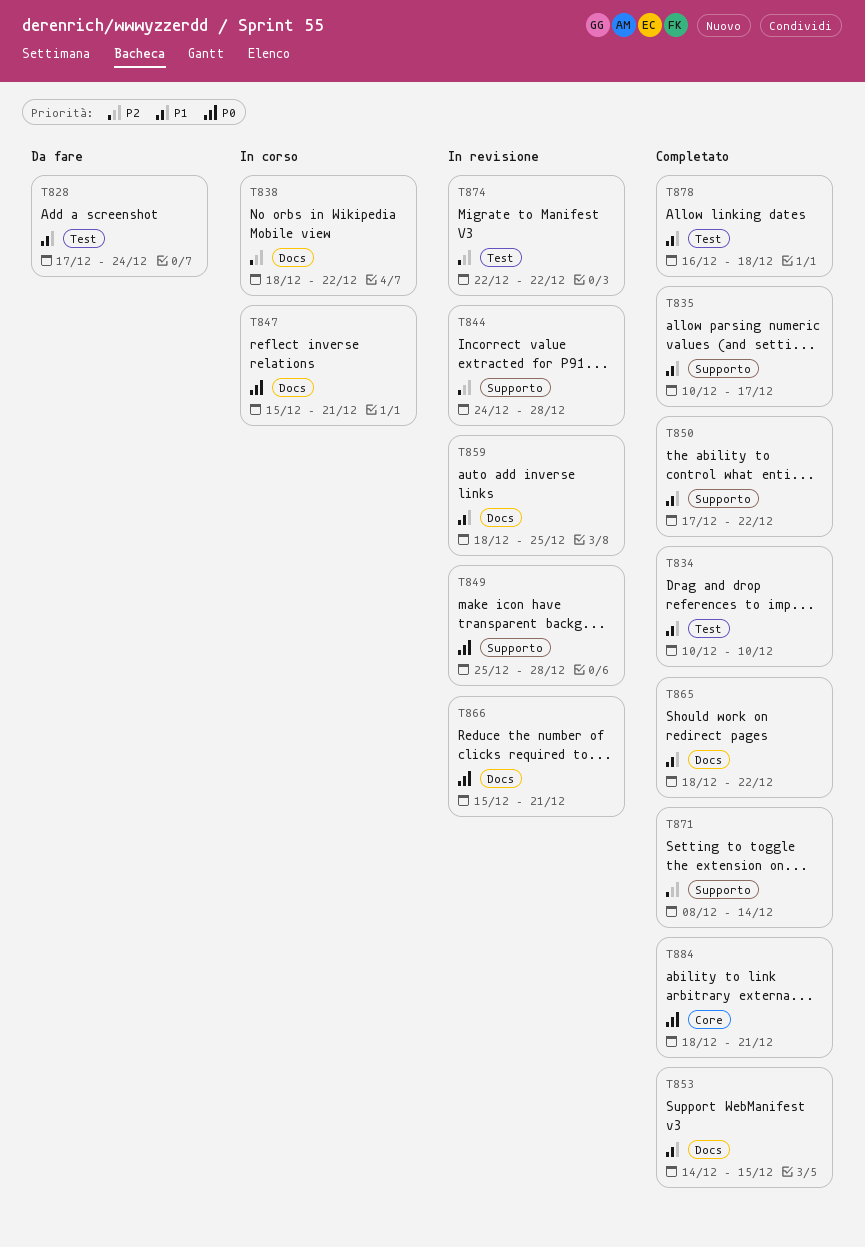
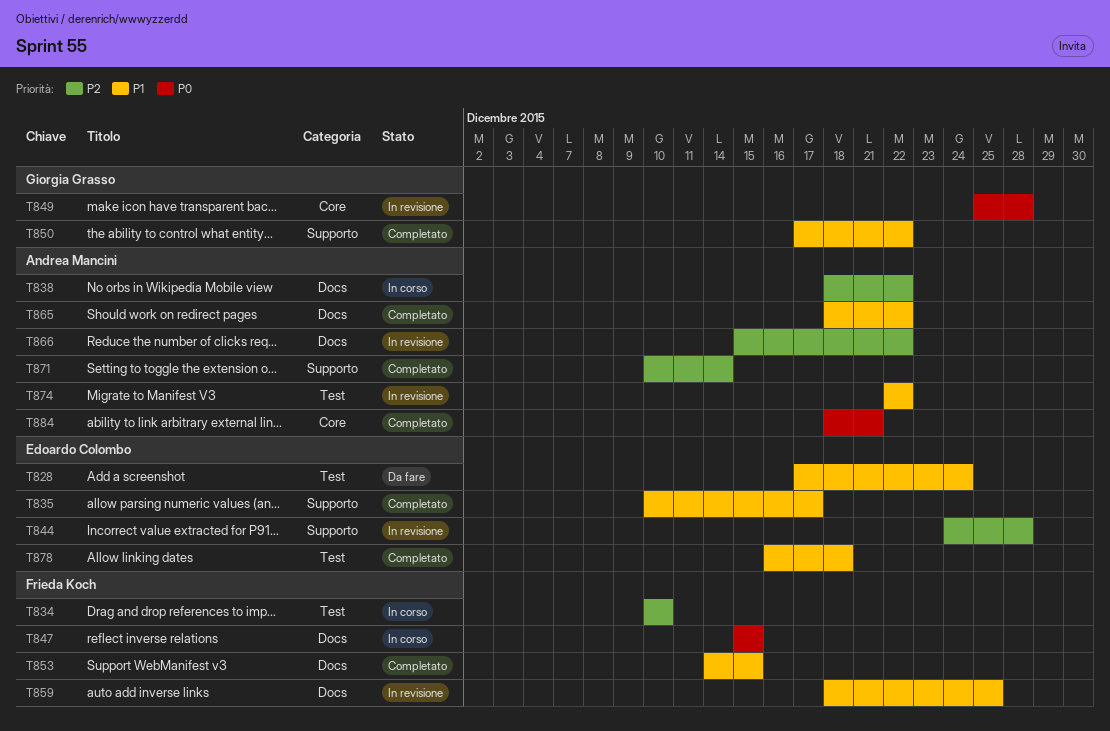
T834, status: Completato -> In corso
T834, priority: P1 -> P2
T847, due: Dec 21 -> Dec 15
T849, label: Supporto -> Core
T866, priority: P0 -> P2
T866, due: Dec 21 -> Dec 22
T871, start: Dec 8 -> Dec 10
T874, priority: P2 -> P1

